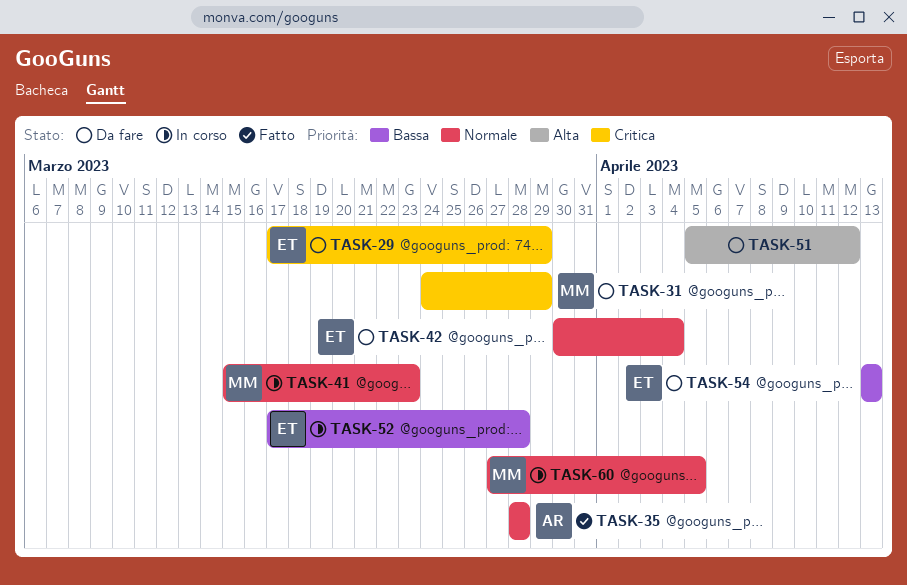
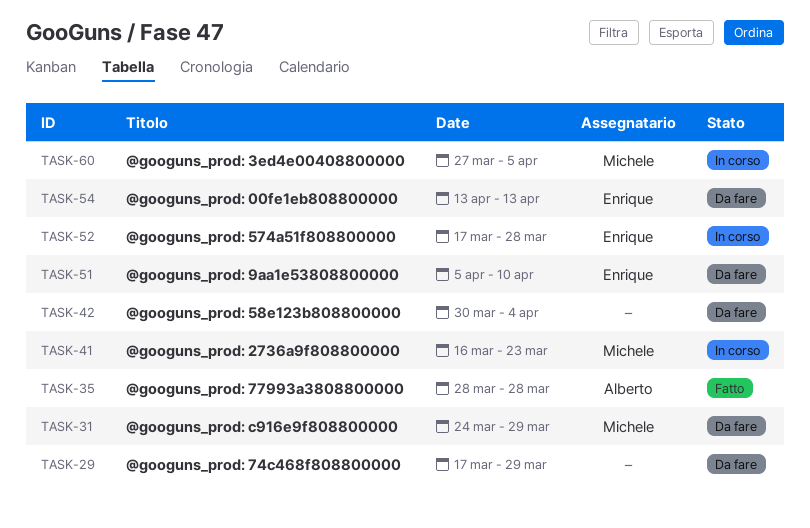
TASK-29, owner: Enrique -> none
TASK-41, start: Mar 15 -> Mar 16
TASK-42, owner: Enrique -> none
TASK-51, owner: none -> Enrique
TASK-51, due: Apr 12 -> Apr 10

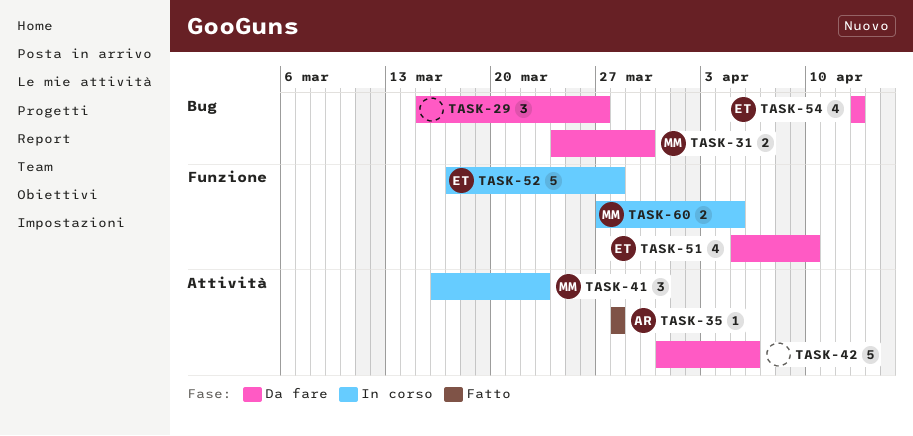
TASK-29, start: Mar 17 -> Mar 15
TASK-29, due: Mar 29 -> Mar 27
TASK-31, due: Mar 29 -> Mar 30
TASK-42, start: Mar 30 -> Mar 31
TASK-42, due: Apr 4 -> Apr 6

